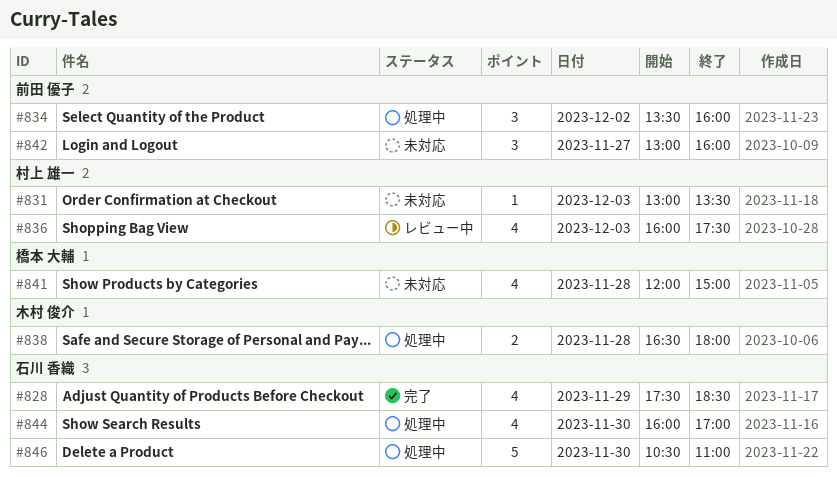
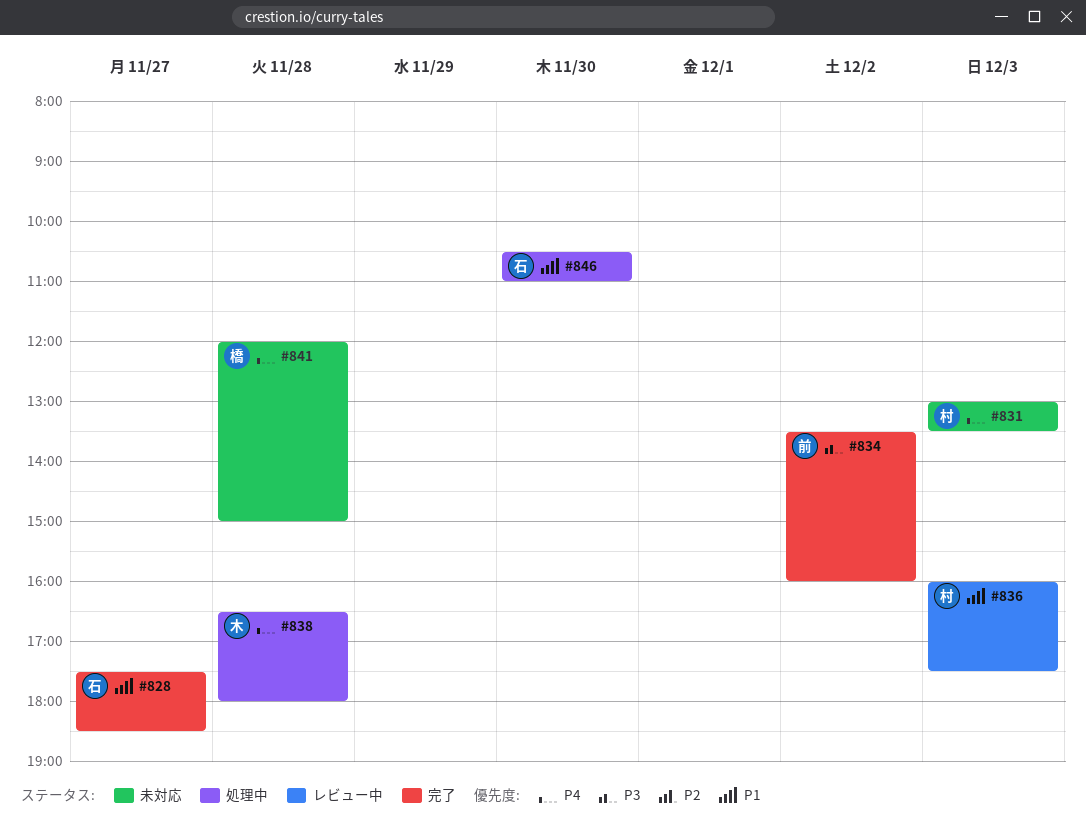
#828, day: Nov 29 -> Nov 27
#834, status: 処理中 -> 完了
#842: present -> none
#844: present -> none

